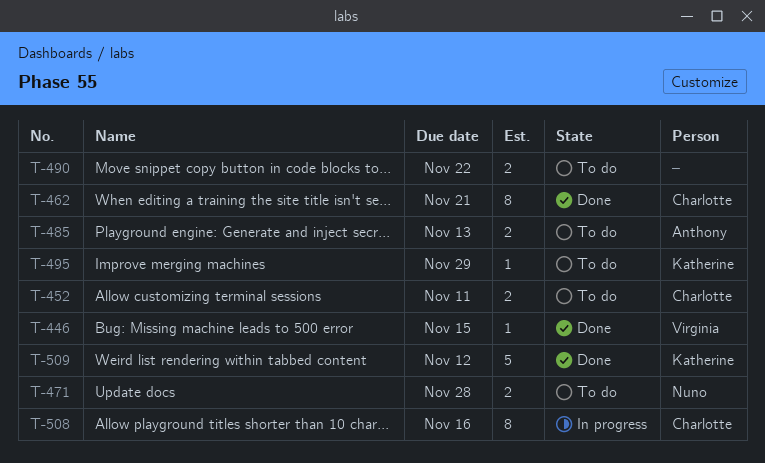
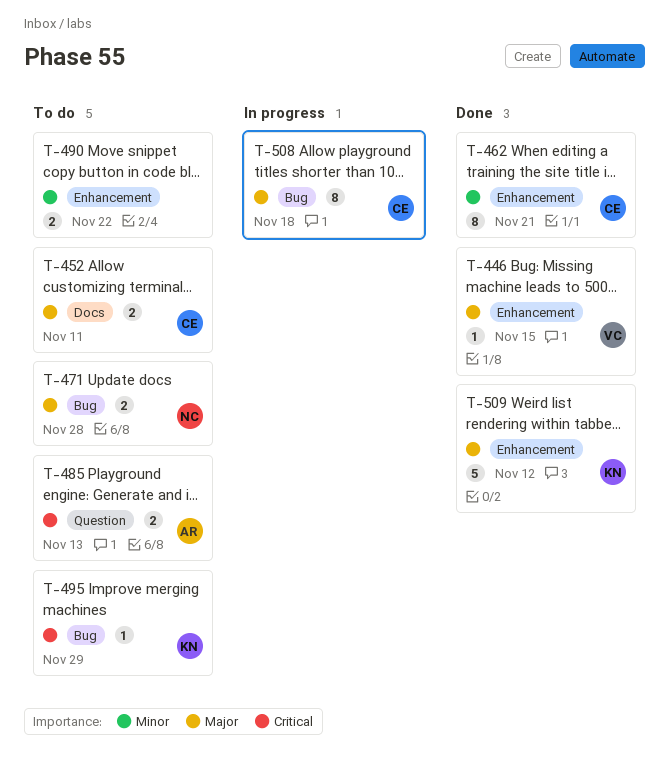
T-508, due: Nov 16 -> Nov 18

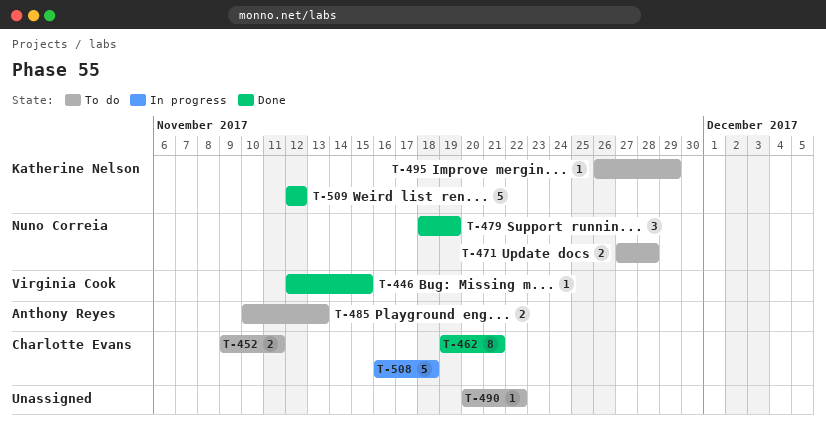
T-479: none -> present
T-490, estimate: 2 -> 1
T-508, estimate: 8 -> 5

